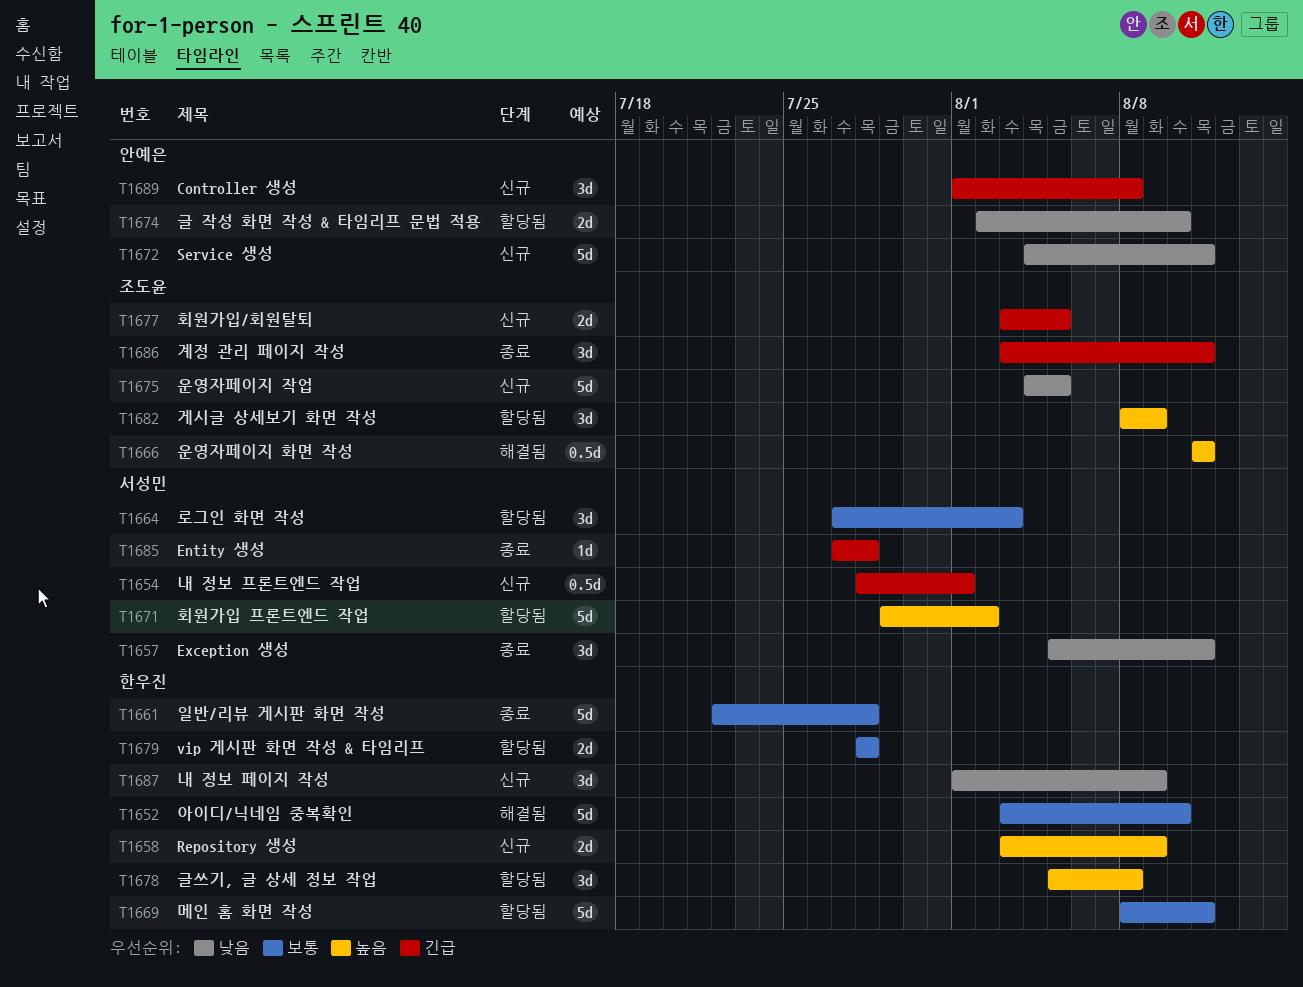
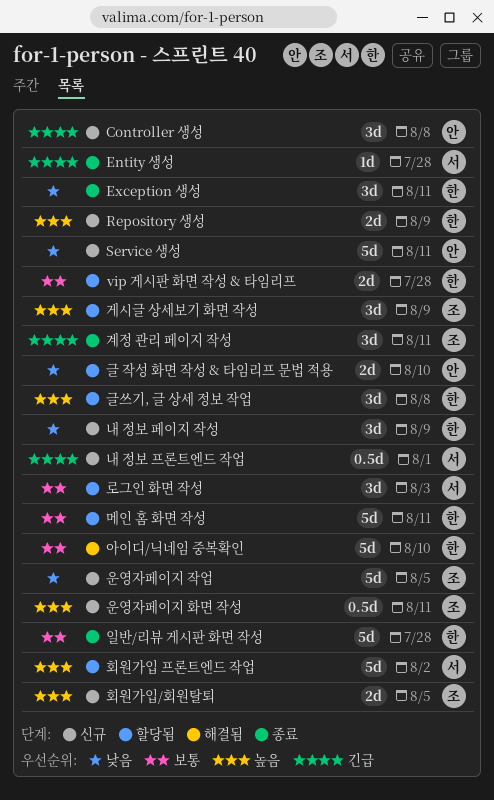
Exception 생성, owner: 서성민 -> 한우진
운영자페이지 화면 작성, status: 해결됨 -> 신규
회원가입/회원탈퇴, priority: 긴급 -> 높음

